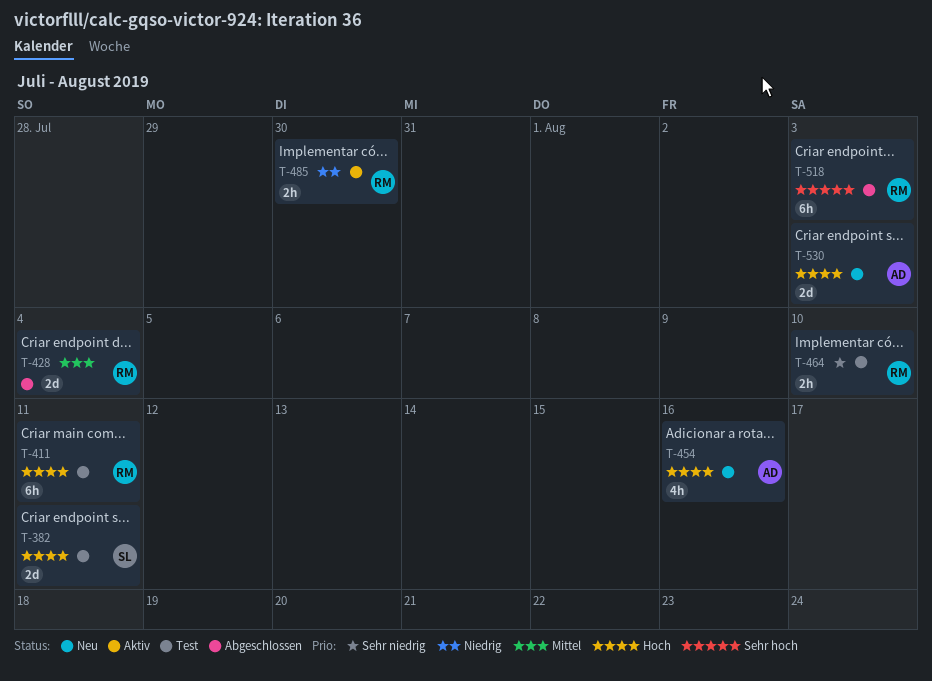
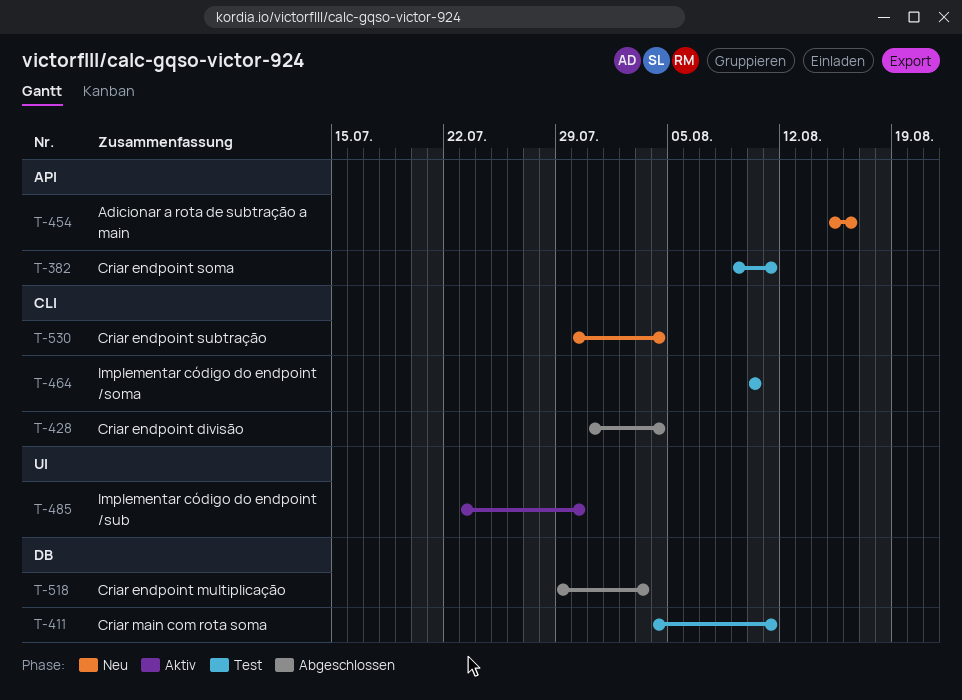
T-530, due: Aug 3 -> Aug 4

